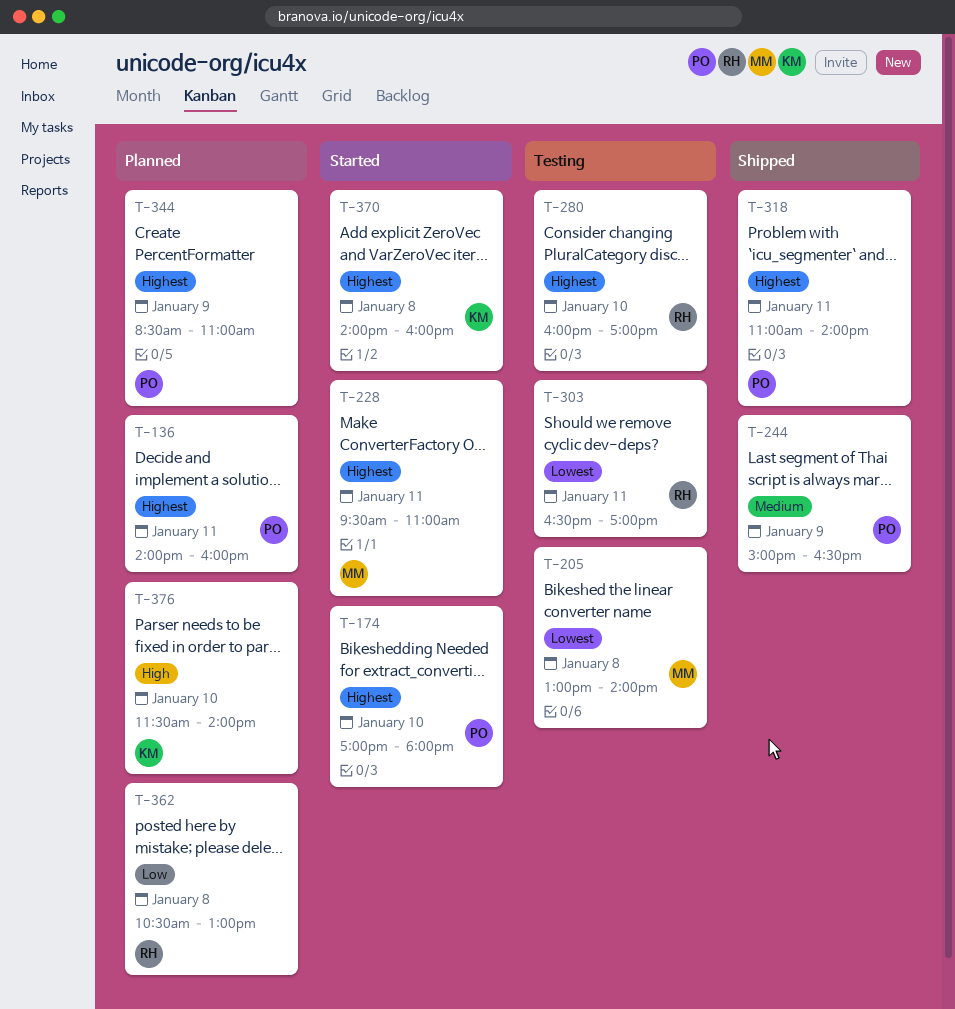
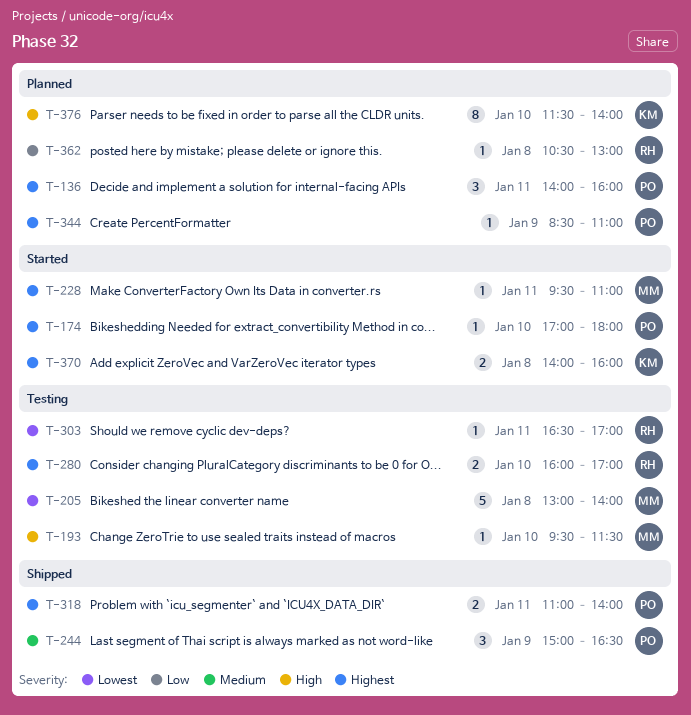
T-193: none -> present

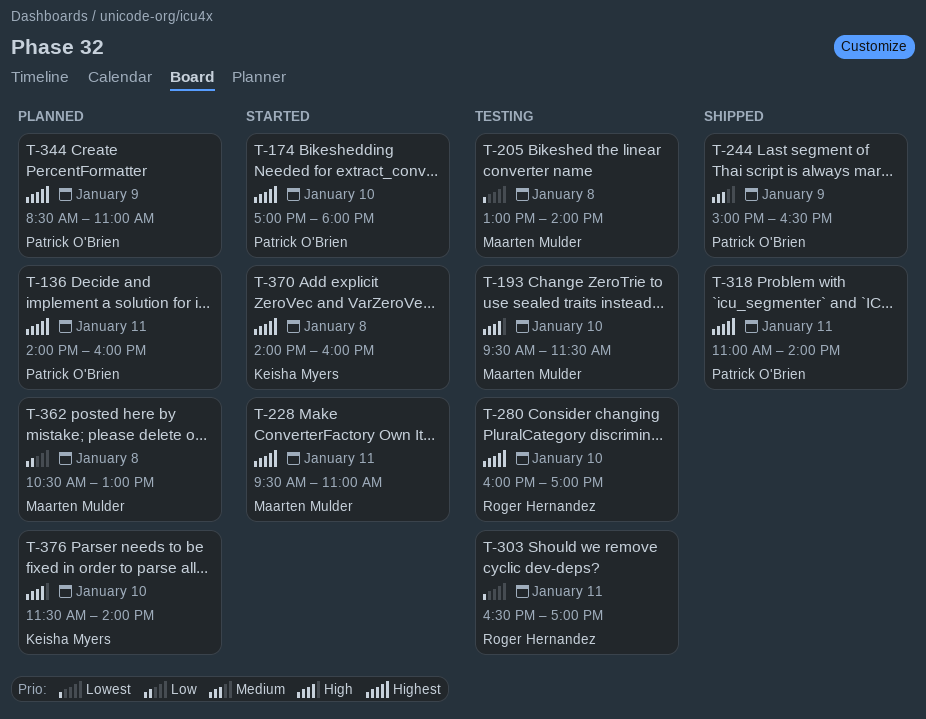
T-362, owner: Roger Hernandez -> Maarten Mulder

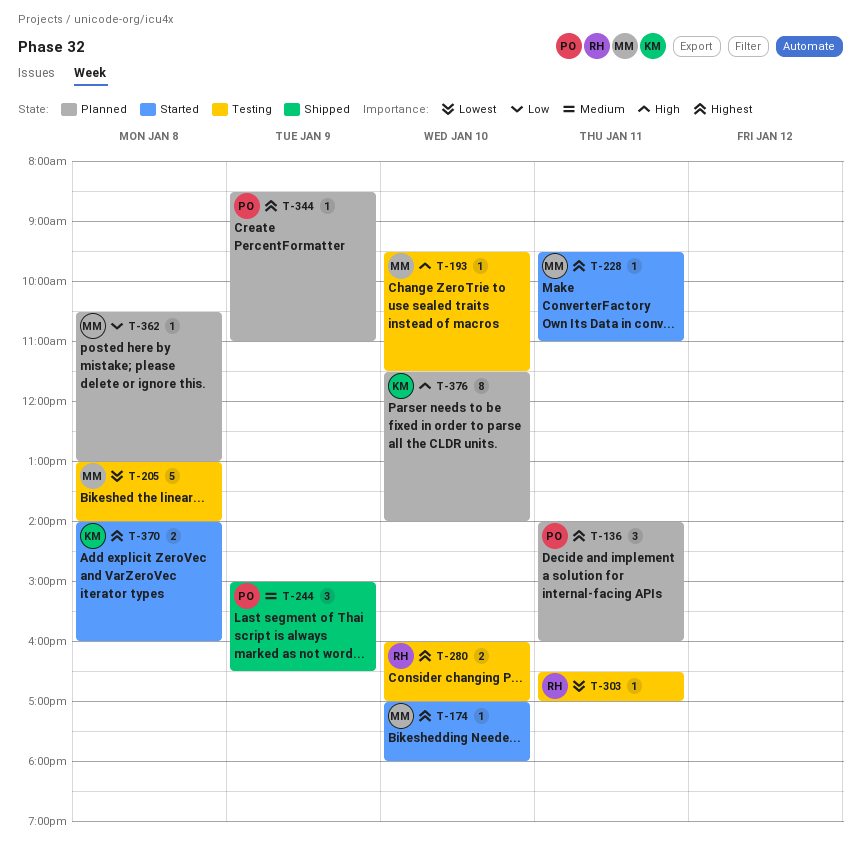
T-174, owner: Patrick O'Brien -> Maarten Mulder
T-318: present -> none

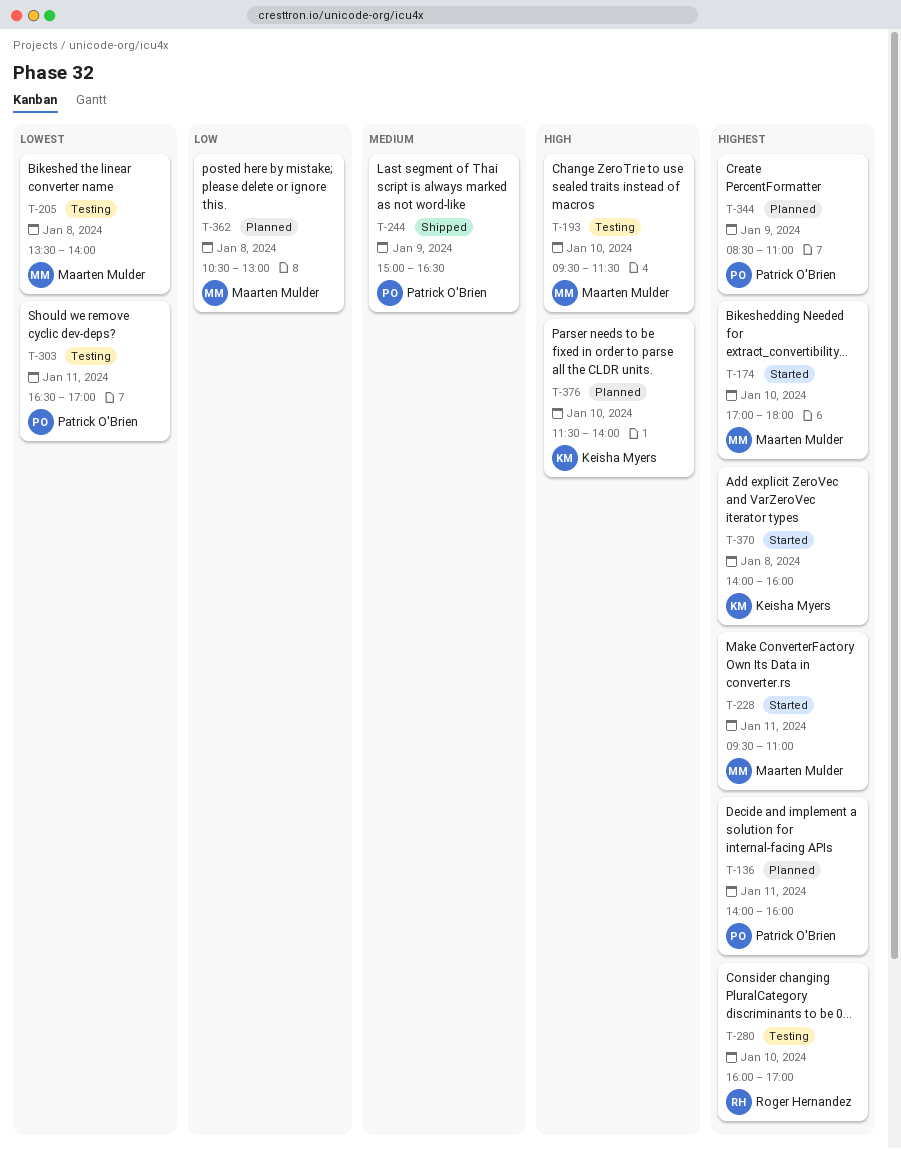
T-205, begins: 13:00 -> 13:30
T-303, owner: Roger Hernandez -> Patrick O'Brien

